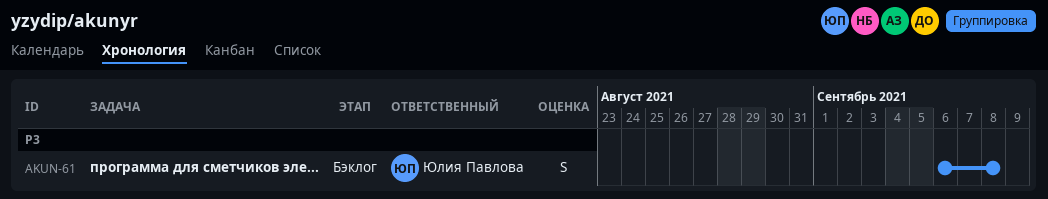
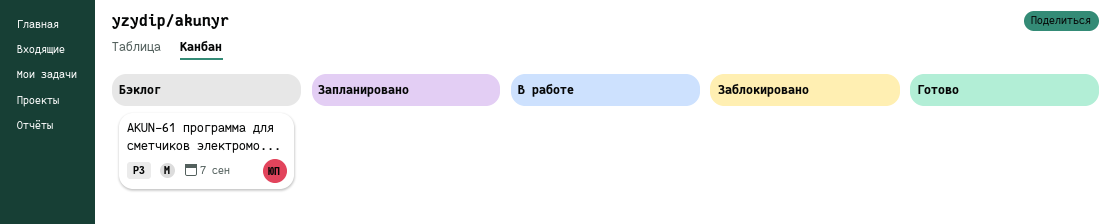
AKUN-61, estimate: S -> M
AKUN-61, due: Sep 8 -> Sep 7

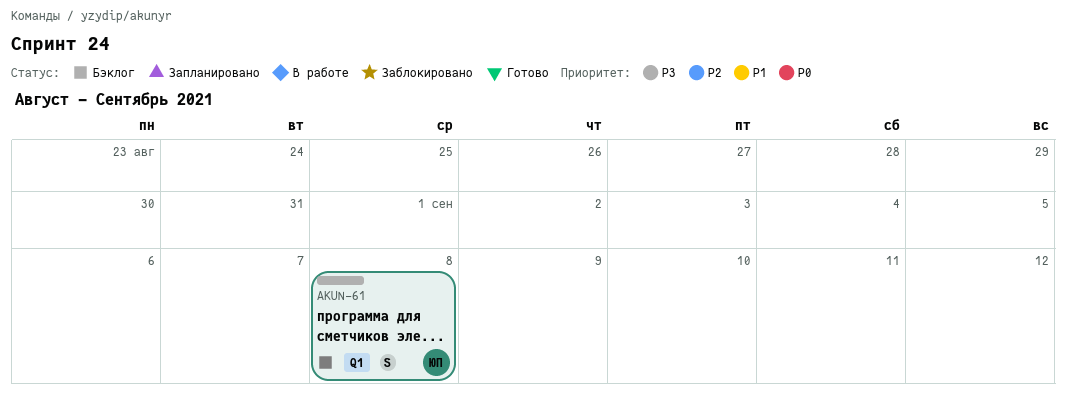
AKUN-61, estimate: M -> S
AKUN-61, due: Sep 7 -> Sep 8

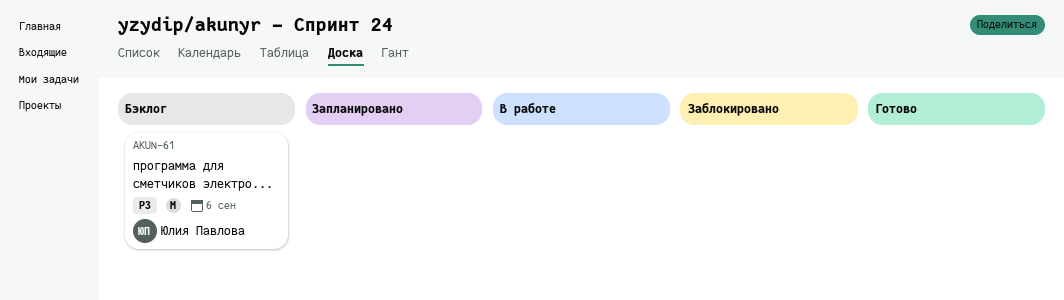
AKUN-61, estimate: S -> M
AKUN-61, due: Sep 8 -> Sep 6

